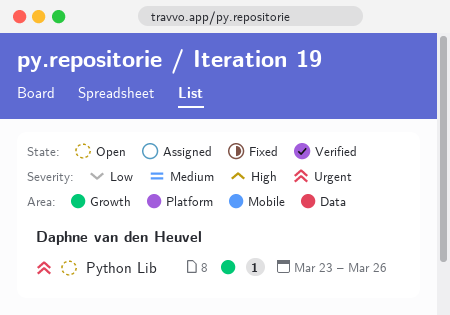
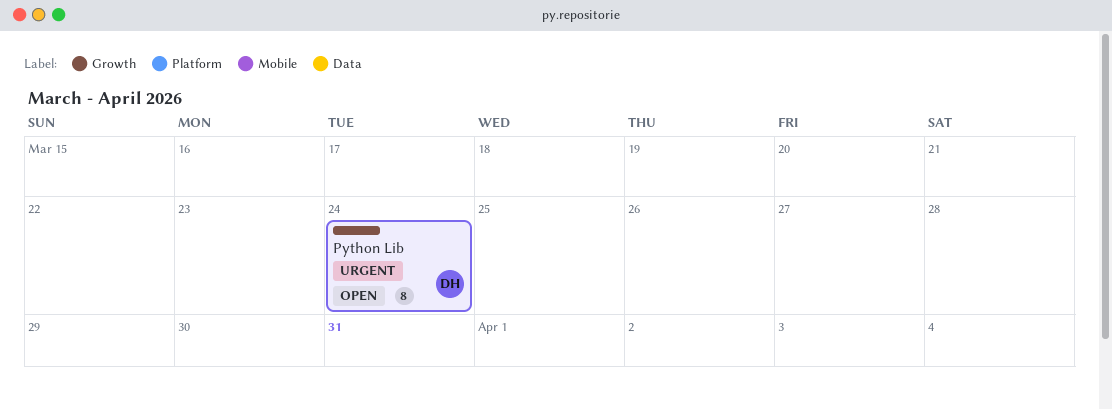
Python Lib, estimate: 1 -> 8
Python Lib, due: Mar 26 -> Mar 24

